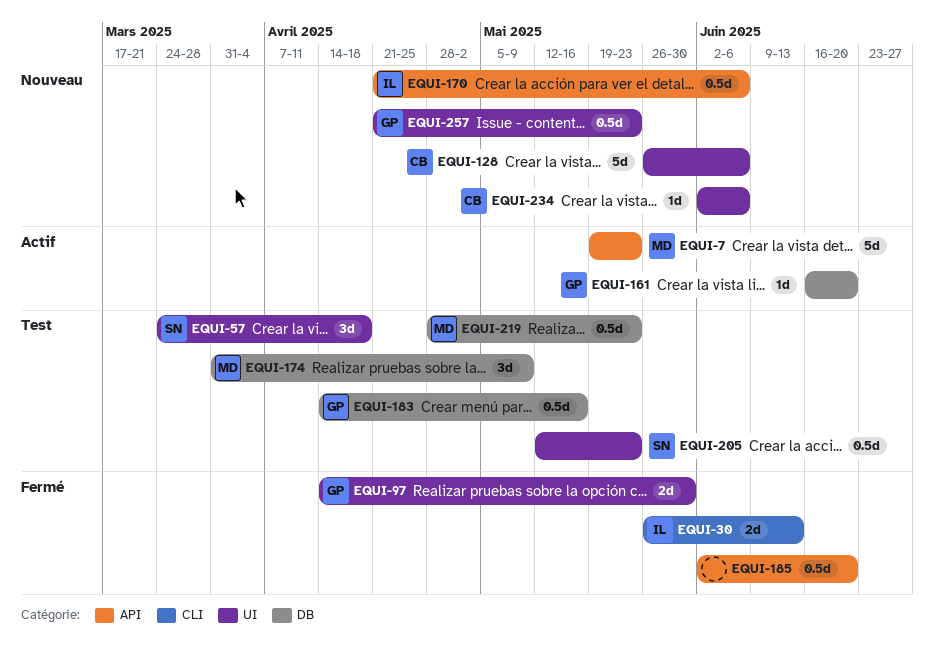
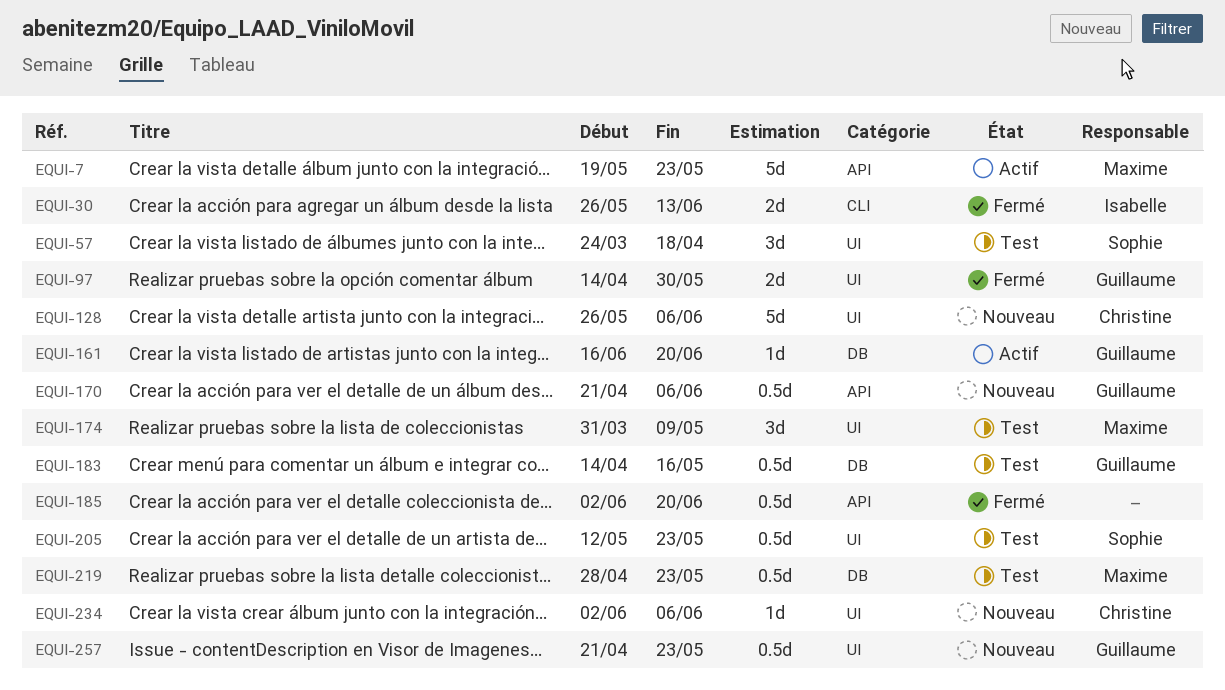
EQUI-170, owner: Isabelle -> Guillaume
EQUI-174, label: DB -> UI

